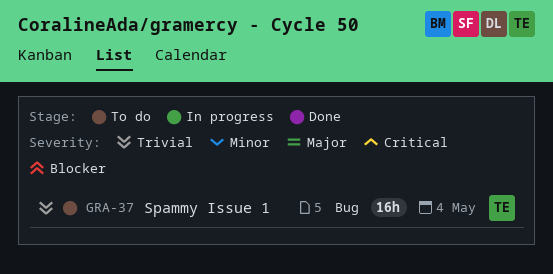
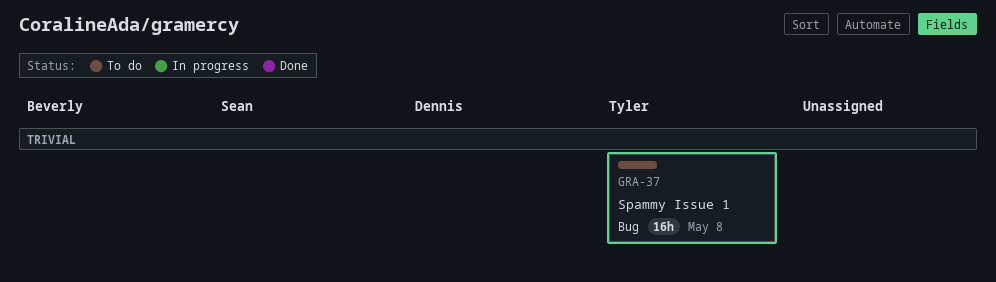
GRA-37, due: May 4 -> May 8

